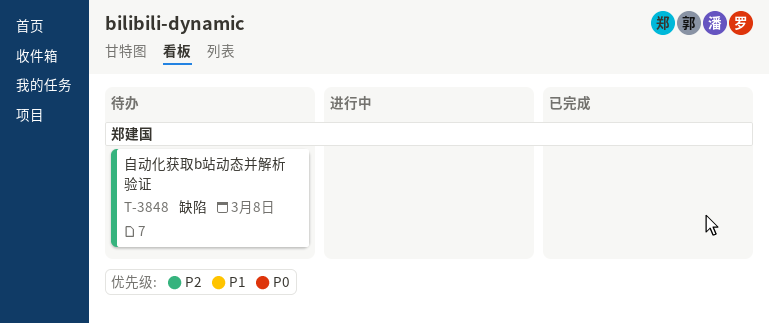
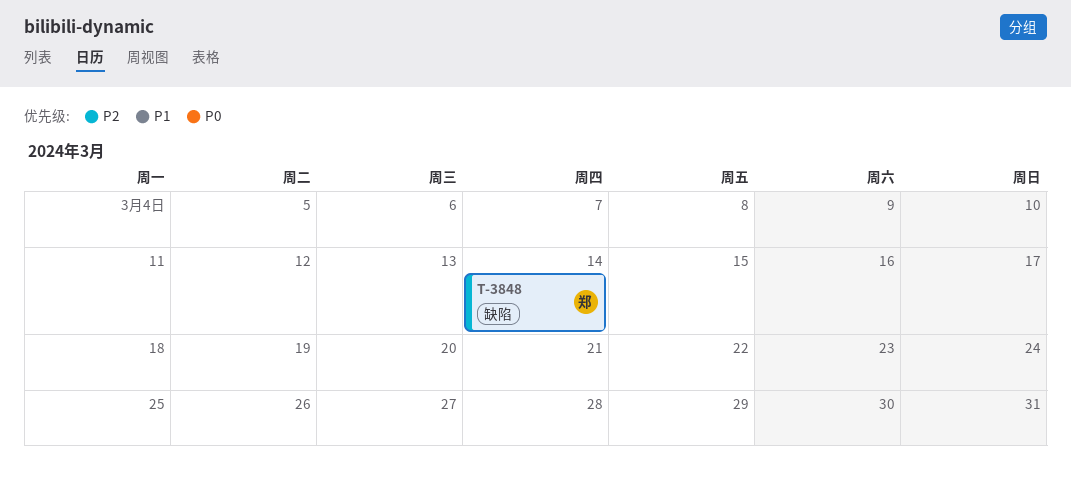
T-3848, due: Mar 8 -> Mar 14

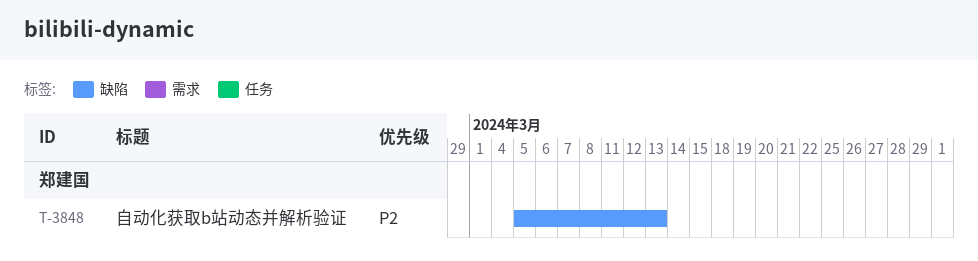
T-3848, due: Mar 14 -> Mar 13

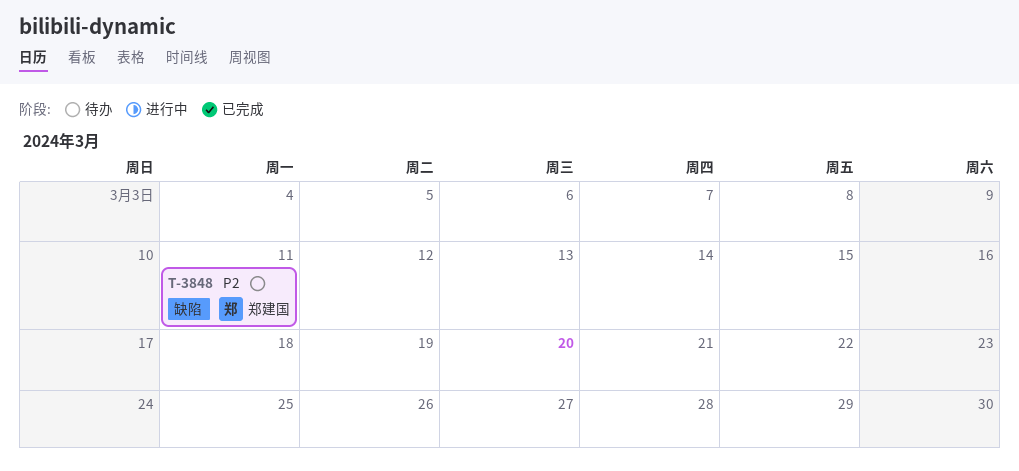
T-3848, due: Mar 13 -> Mar 11

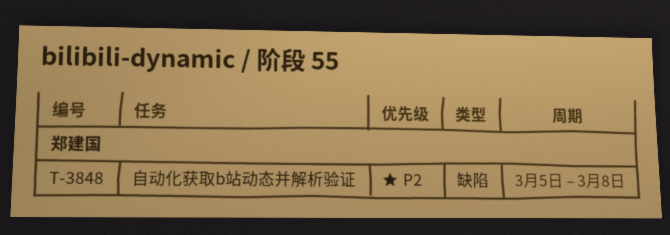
T-3848, due: Mar 11 -> Mar 8

